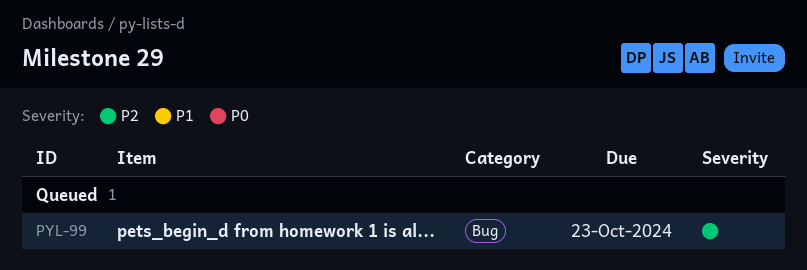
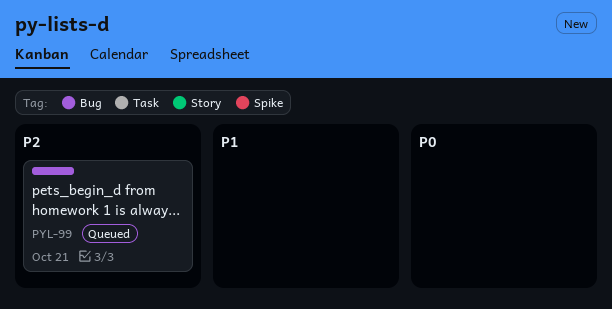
PYL-99, due: Oct 23 -> Oct 21

